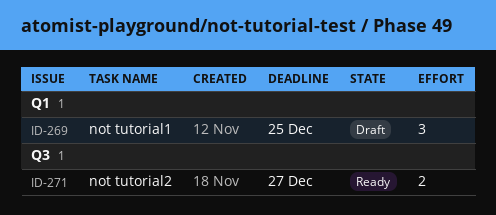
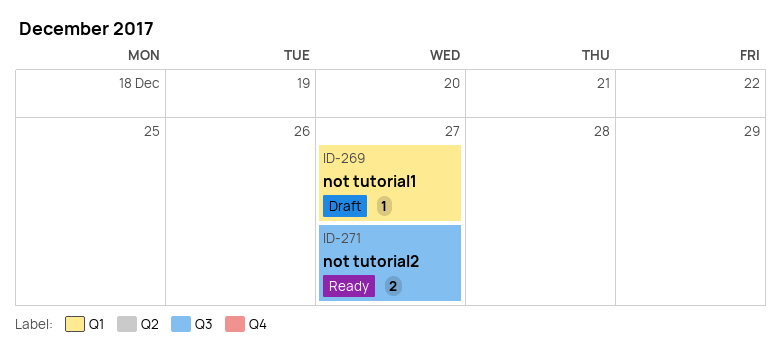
ID-269, estimate: 3 -> 1
ID-269, due: Dec 25 -> Dec 27

